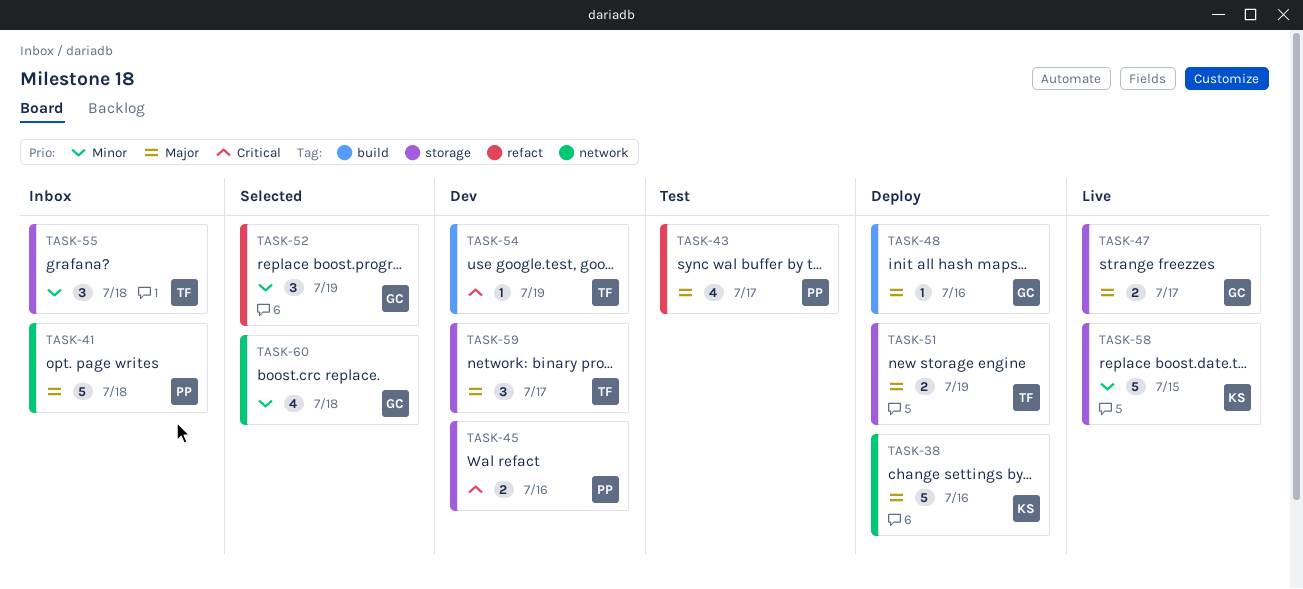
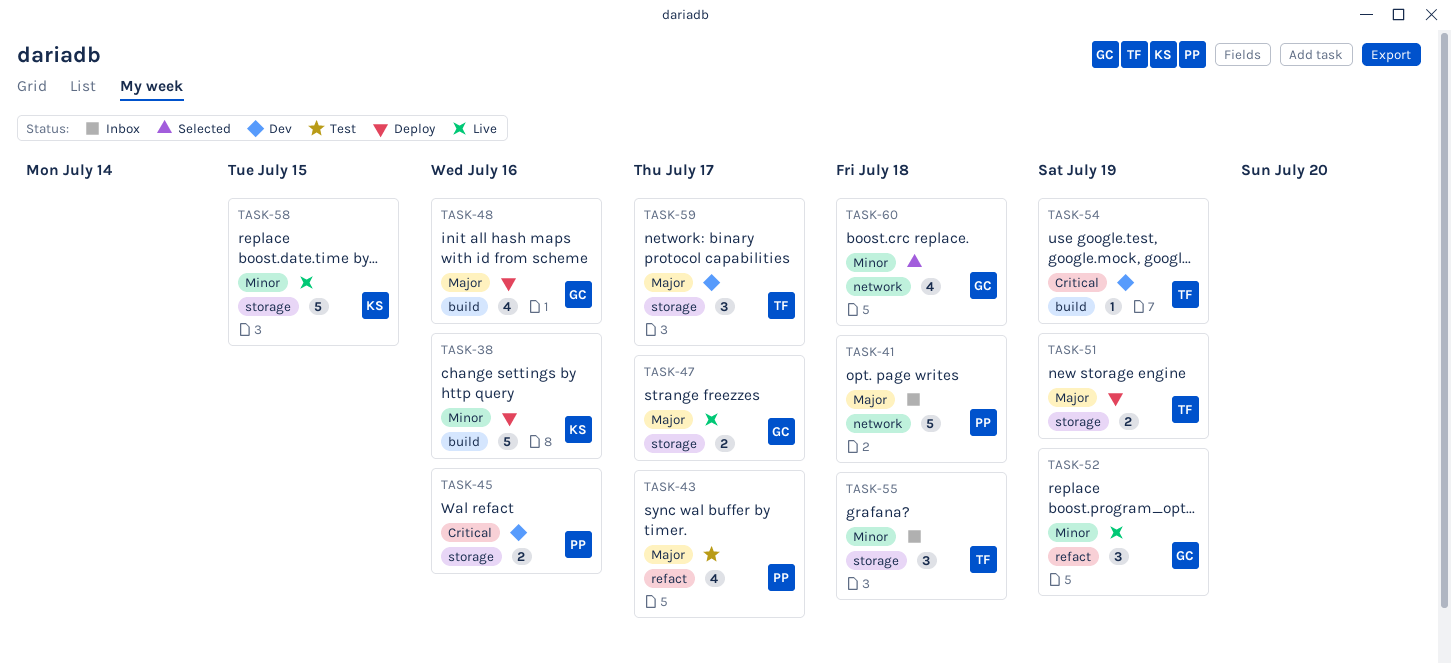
TASK-38, priority: Major -> Minor
TASK-38, label: network -> build
TASK-48, estimate: 1 -> 4
TASK-52, status: Selected -> Live

